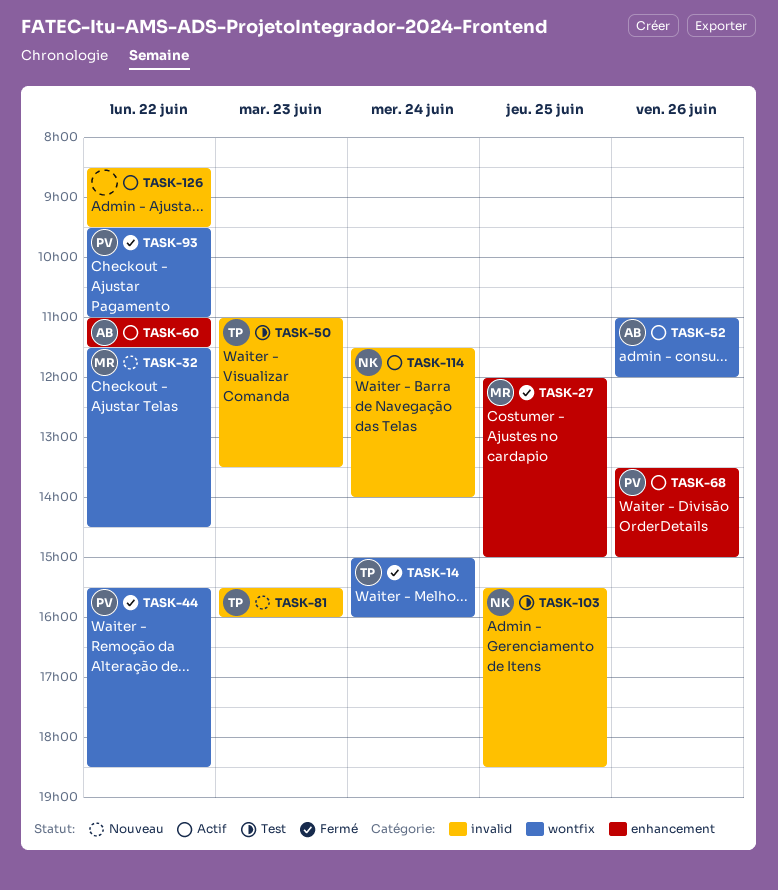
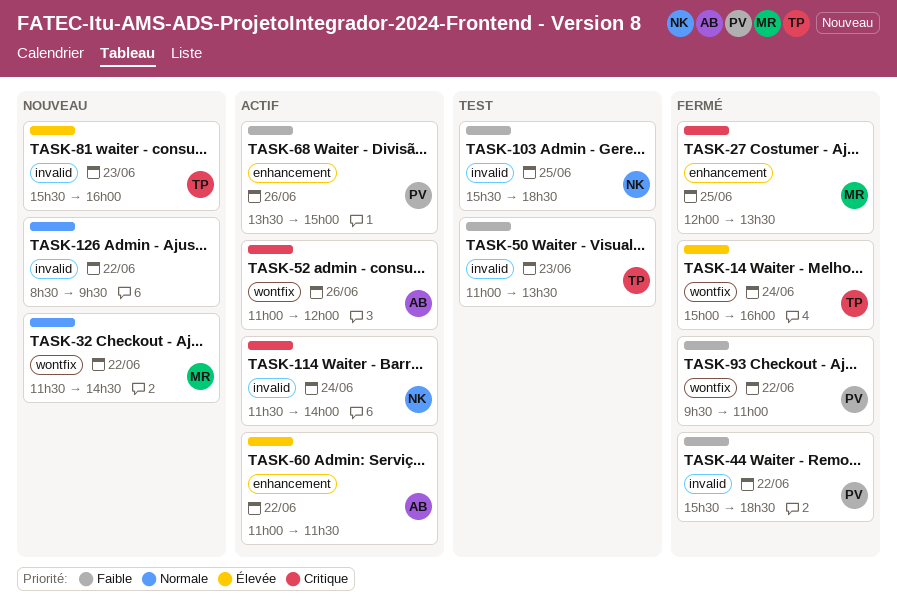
TASK-27, ends: 15:00 -> 13:30
TASK-44, label: wontfix -> invalid
TASK-126, status: Actif -> Nouveau

